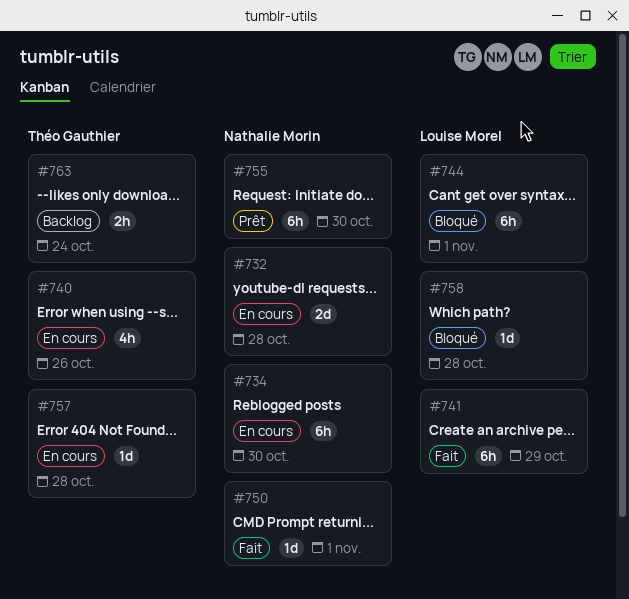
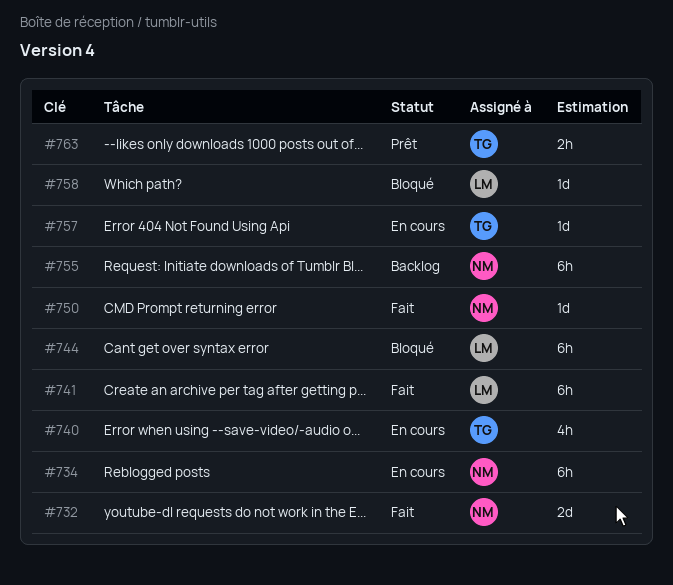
#732, status: En cours -> Fait
#755, status: Prêt -> Backlog
#763, status: Backlog -> Prêt

